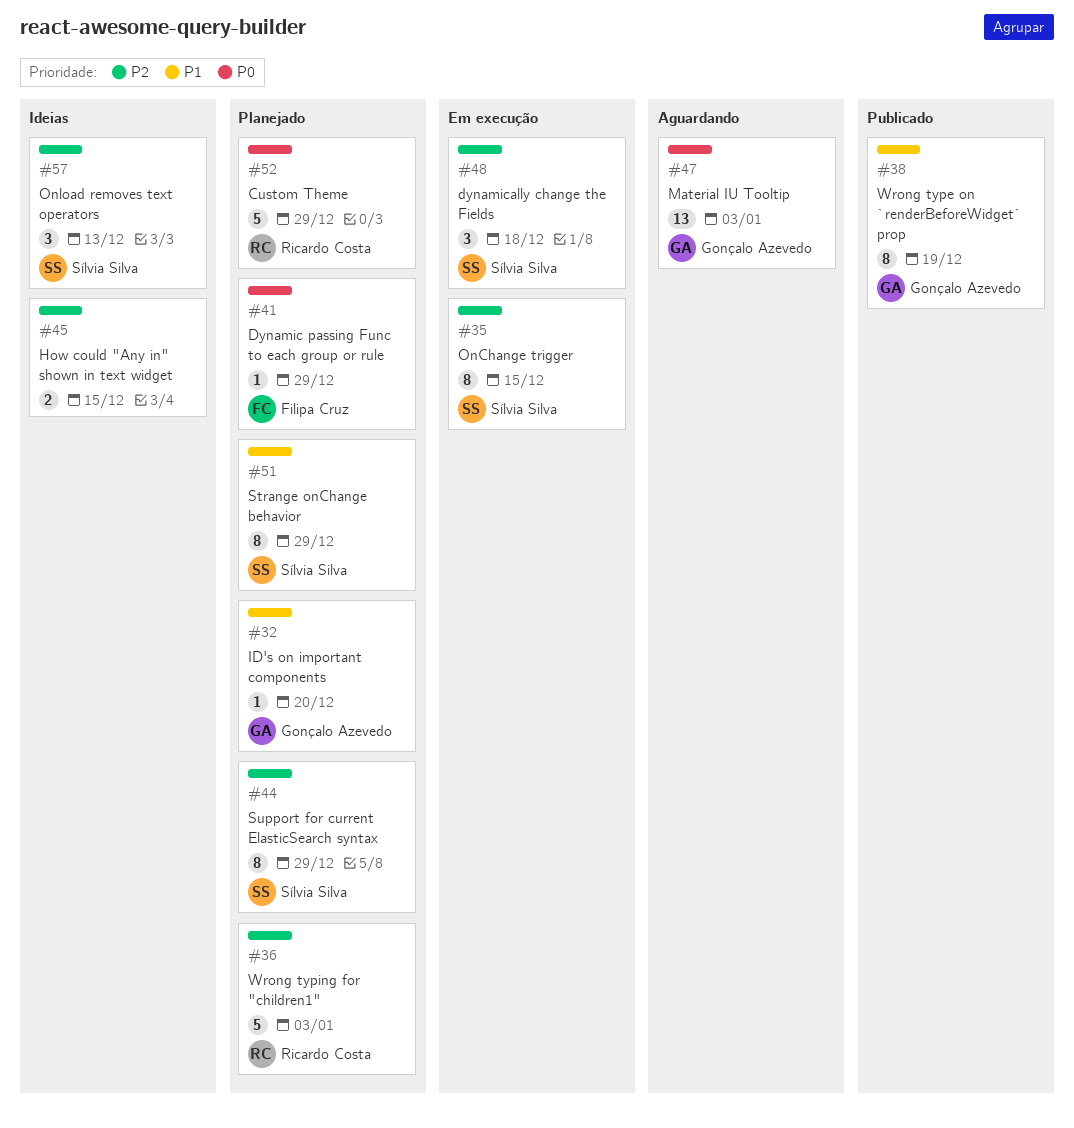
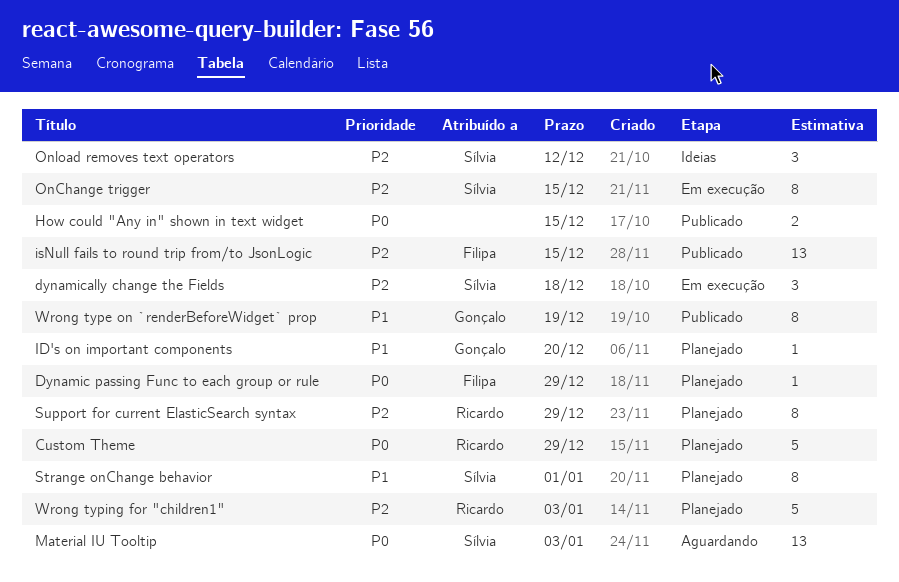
How could "Any in" shown in text widget, status: Ideias -> Publicado
How could "Any in" shown in text widget, priority: P2 -> P0
isNull fails to round trip from/to JsonLogic: none -> present
Material IU Tooltip, owner: Gonçalo Azevedo -> Sílvia Silva
Onload removes text operators, due: Dec 13 -> Dec 12
Strange onChange behavior, due: Dec 29 -> Jan 1
Support for current ElasticSearch syntax, owner: Sílvia Silva -> Ricardo Costa

